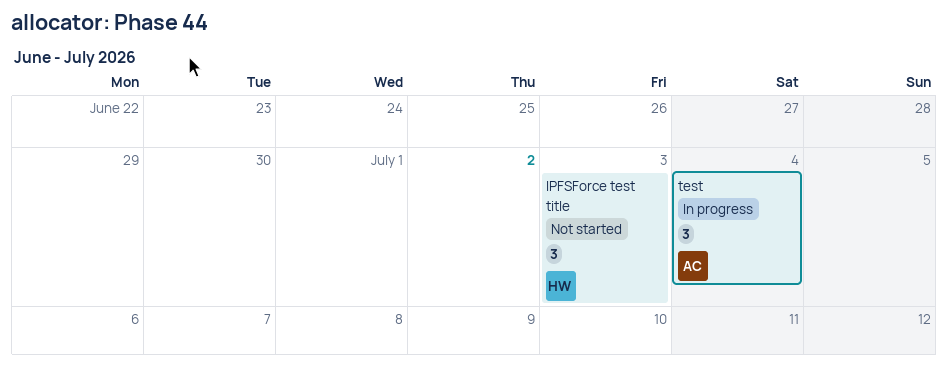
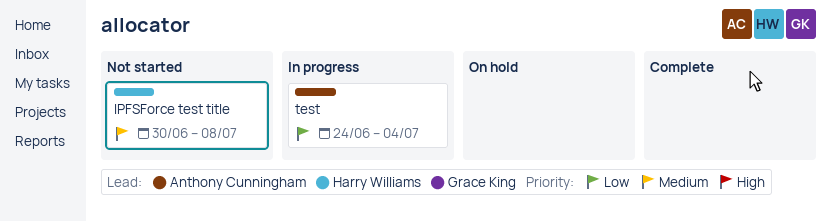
IPFSForce test title, due: Jul 3 -> Jul 8

